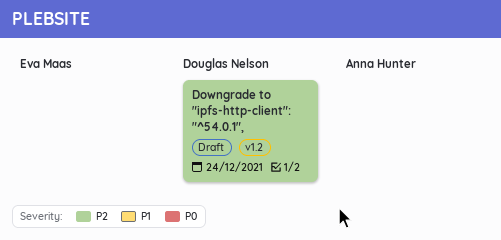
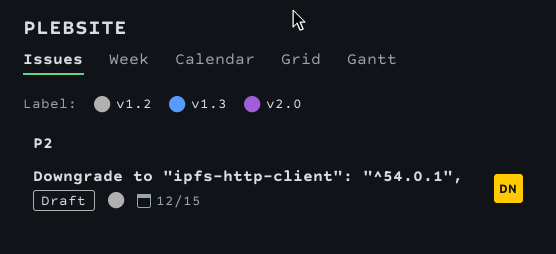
Downgrade to "ipfs-http-client": "^54.0.1",, due: Dec 24 -> Dec 15

